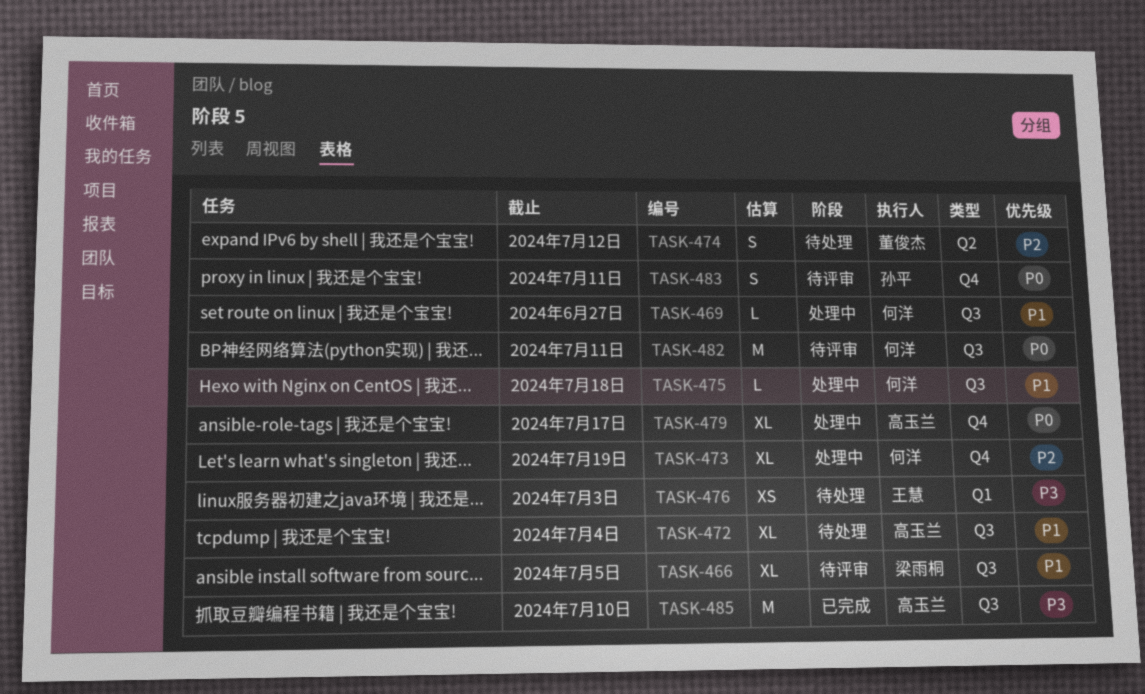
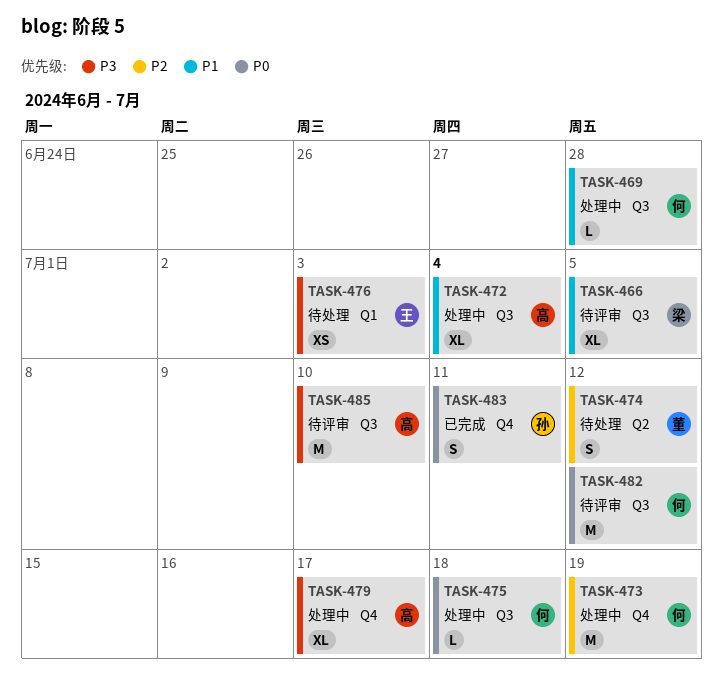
TASK-469, due: Jun 27 -> Jun 28
TASK-472, status: 待处理 -> 处理中
TASK-473, estimate: XL -> M
TASK-475, priority: P1 -> P0
TASK-479, priority: P0 -> P3
TASK-482, due: Jul 11 -> Jul 12
TASK-483, status: 待评审 -> 已完成
TASK-485, status: 已完成 -> 待评审

